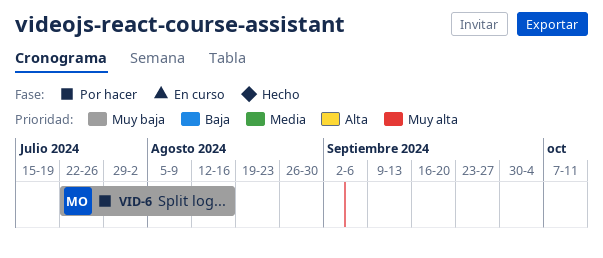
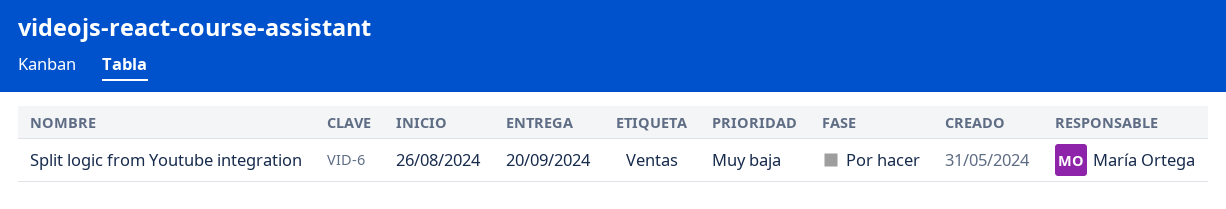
VID-6, start: Jul 22 -> Aug 26
VID-6, due: Aug 16 -> Sep 20

